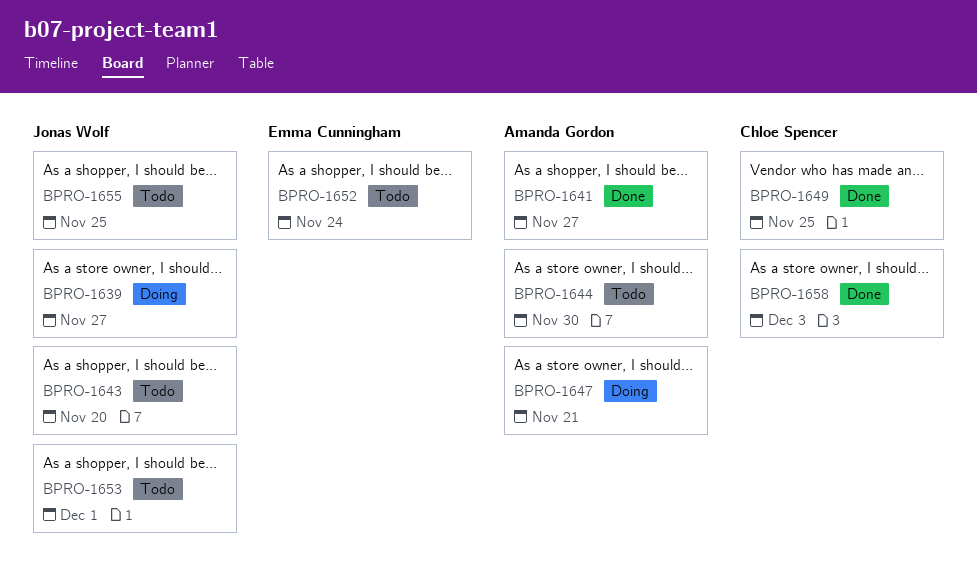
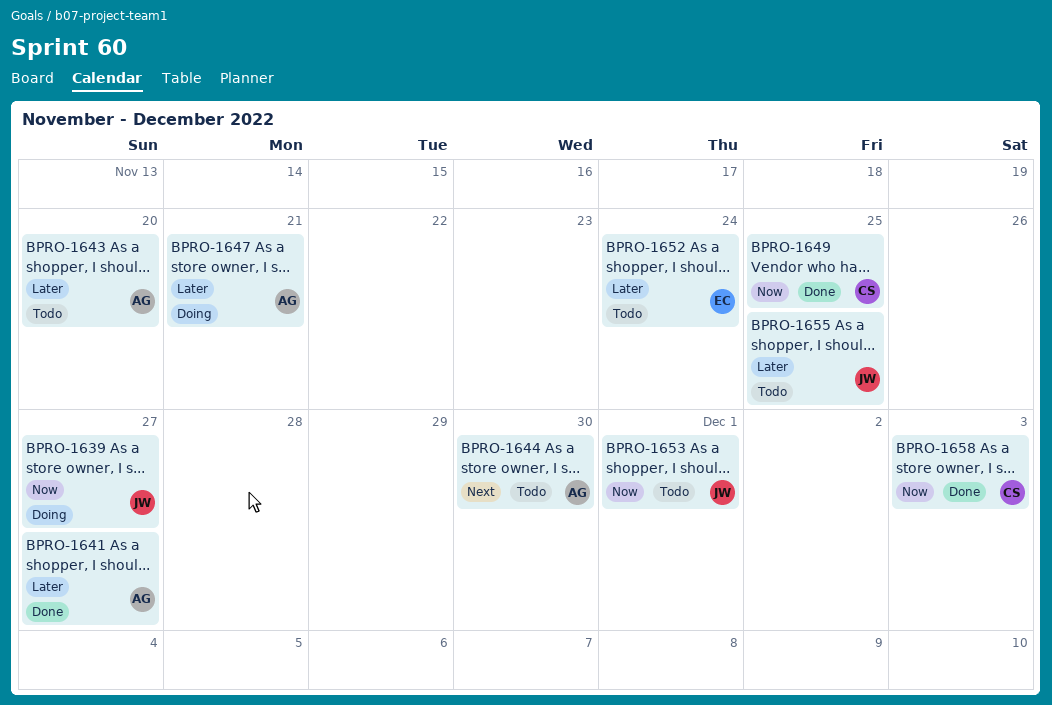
BPRO-1643, owner: Jonas Wolf -> Amanda Gordon

